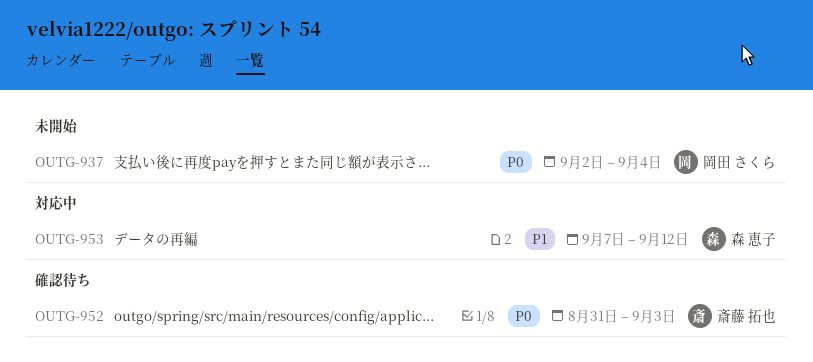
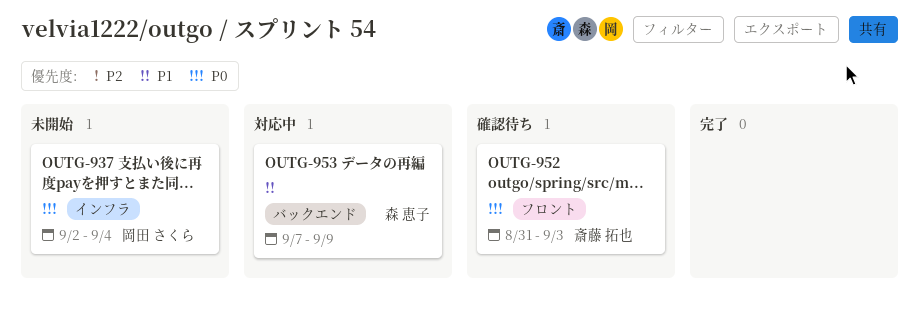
OUTG-953, due: Sep 12 -> Sep 9

